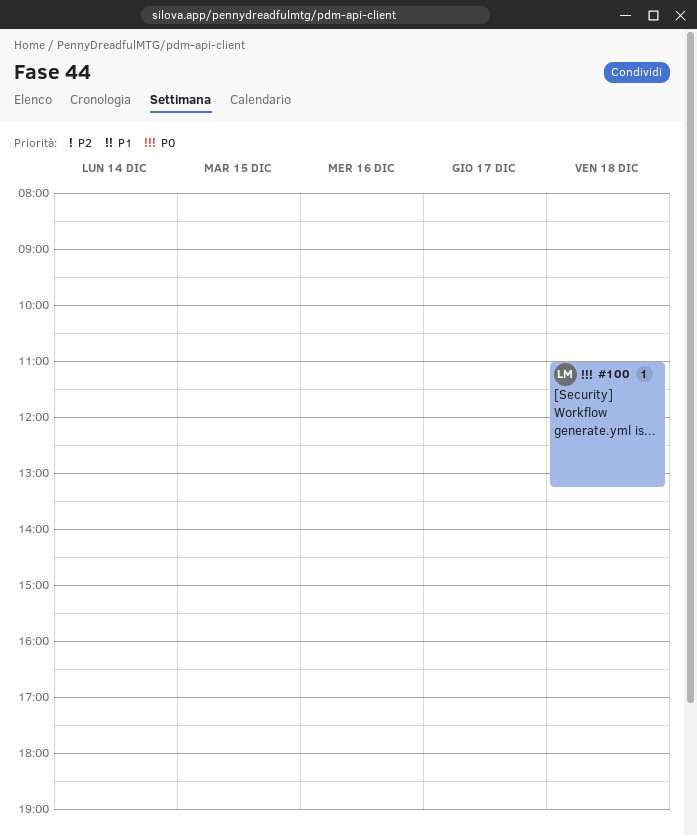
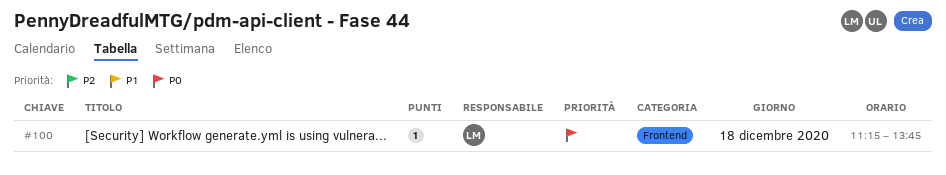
#100, begins: 11:00 -> 11:15
#100, ends: 13:15 -> 13:45

